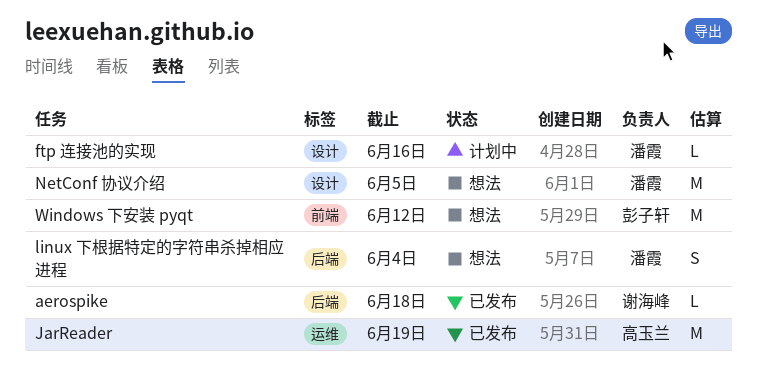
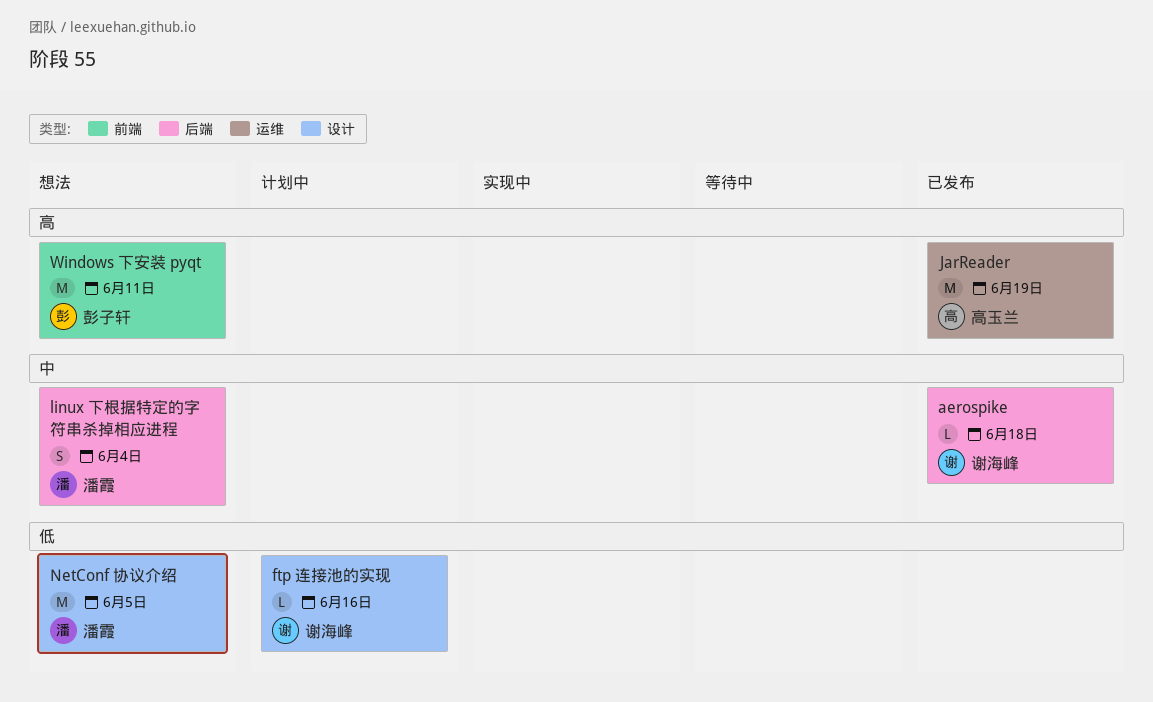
ftp 连接池的实现, owner: 潘霞 -> 谢海峰
Windows 下安装 pyqt, due: Jun 12 -> Jun 11

